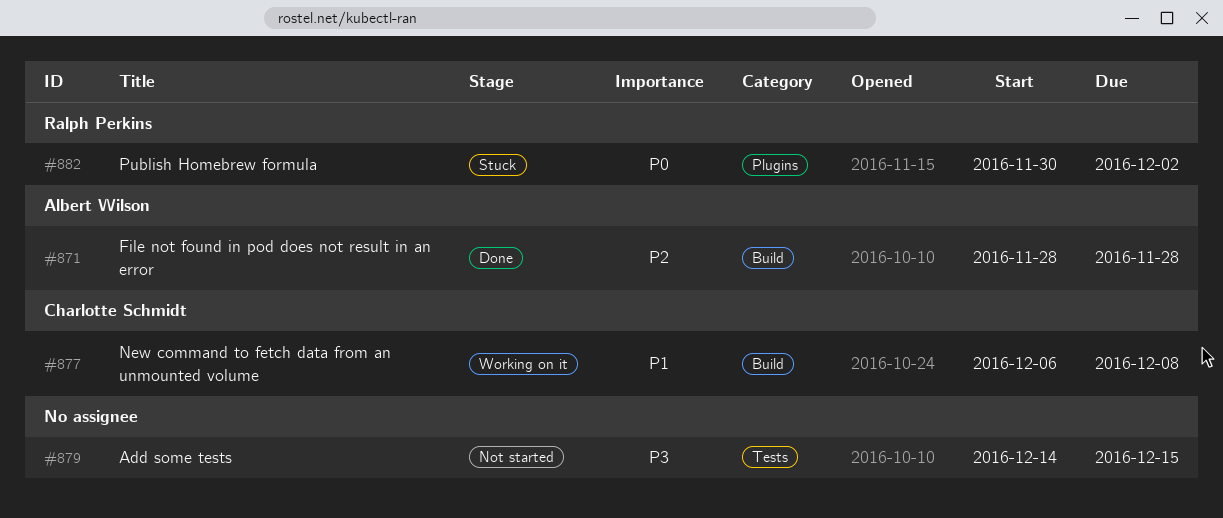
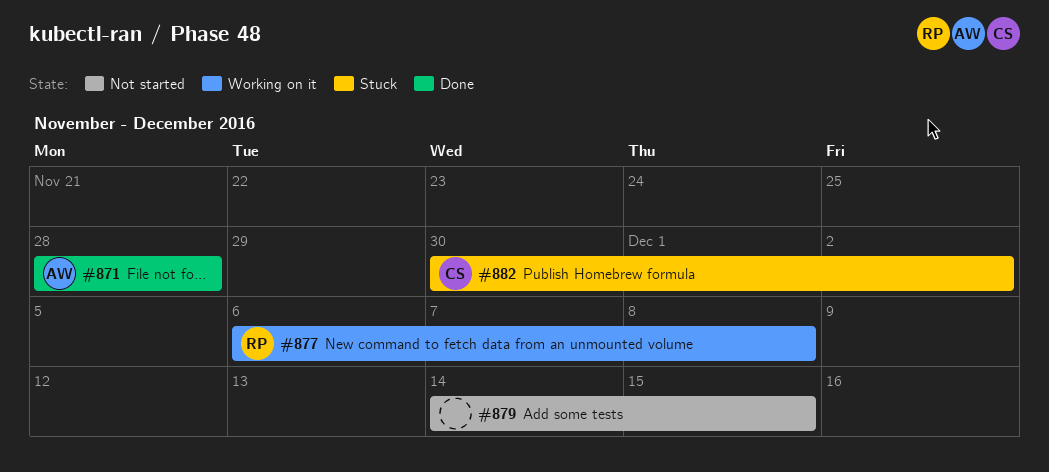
#877, owner: Charlotte Schmidt -> Ralph Perkins
#882, owner: Ralph Perkins -> Charlotte Schmidt

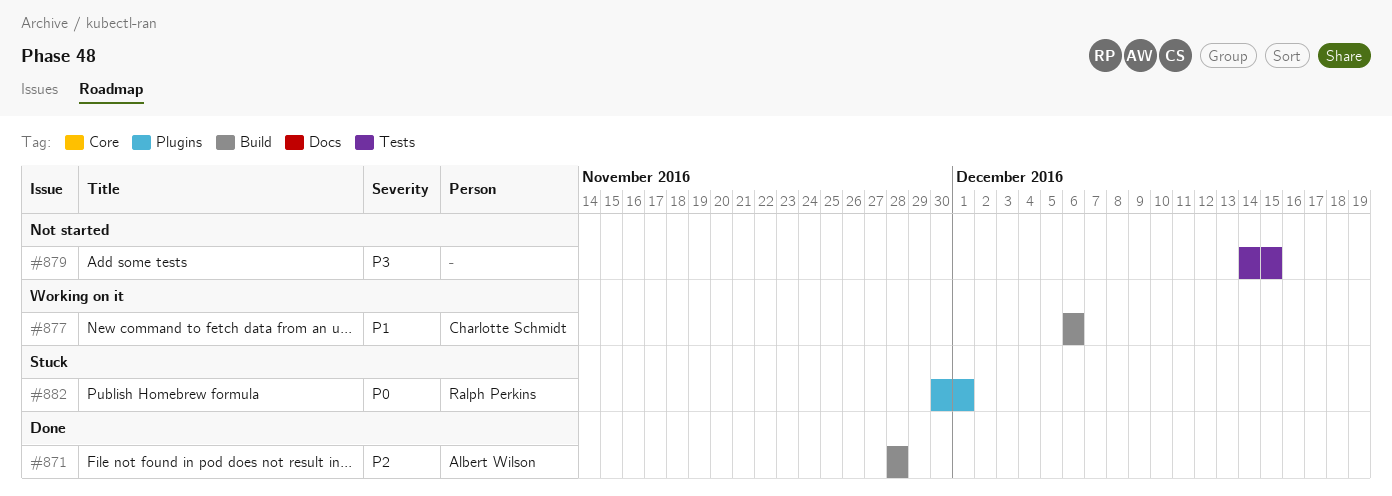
#877, owner: Ralph Perkins -> Charlotte Schmidt
#877, due: Dec 8 -> Dec 6
#882, owner: Charlotte Schmidt -> Ralph Perkins
#882, due: Dec 2 -> Dec 1

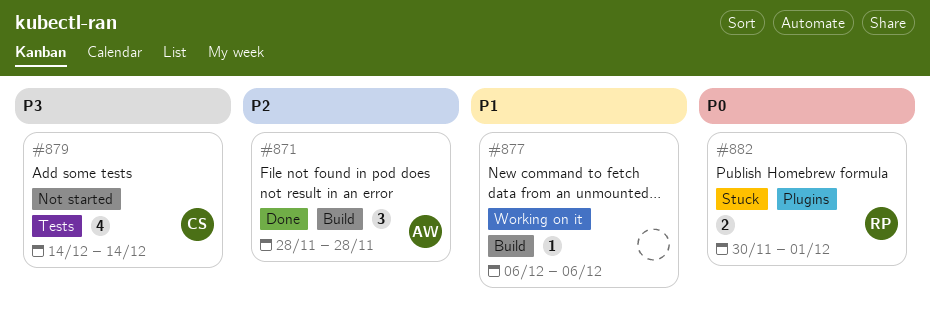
#877, owner: Charlotte Schmidt -> none
#879, owner: none -> Charlotte Schmidt
#879, due: Dec 15 -> Dec 14

